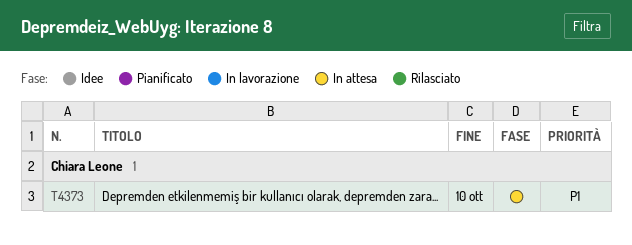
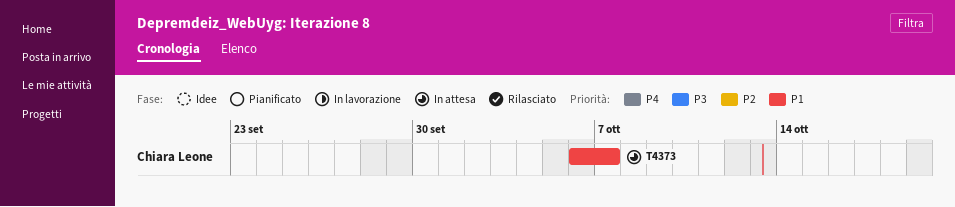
T4373, due: Oct 10 -> Oct 7

